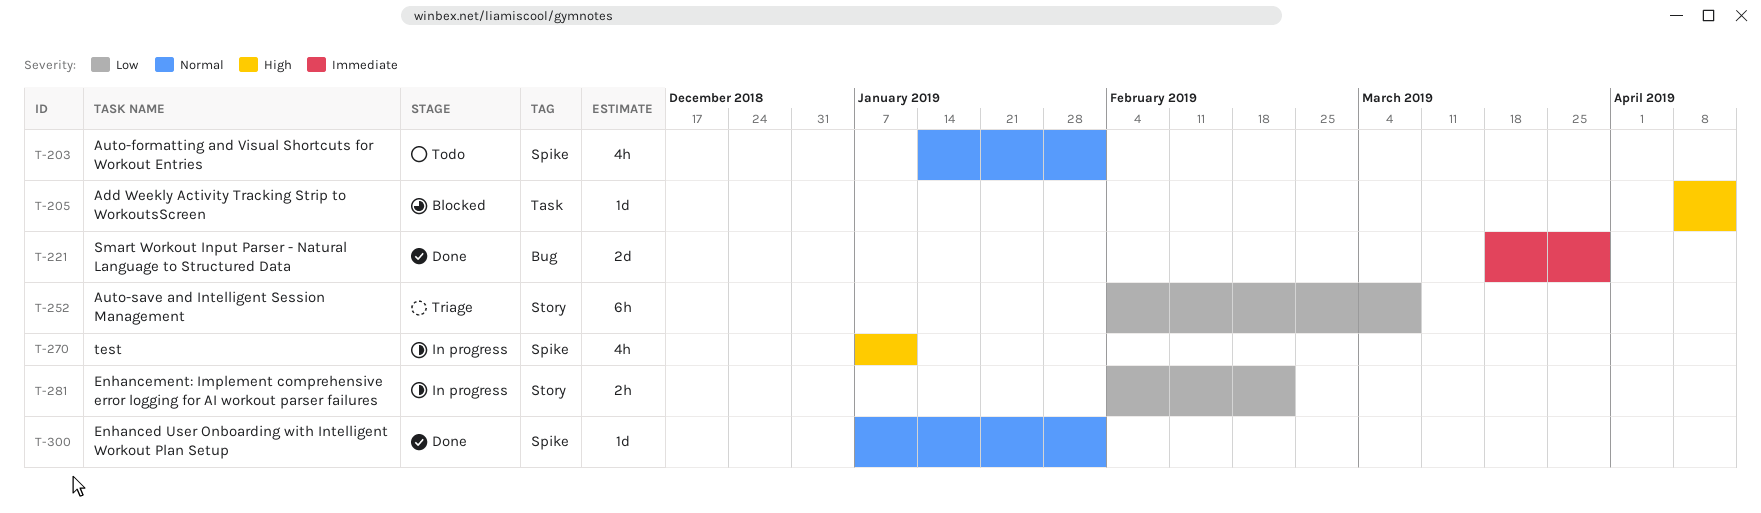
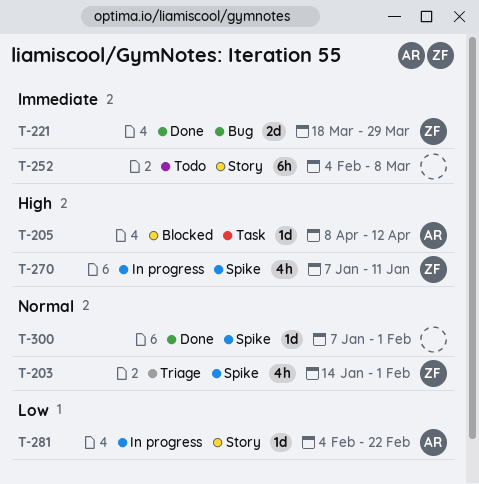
T-203, status: Todo -> Triage
T-252, status: Triage -> Todo
T-252, priority: Low -> Immediate
T-281, estimate: 2h -> 1d

